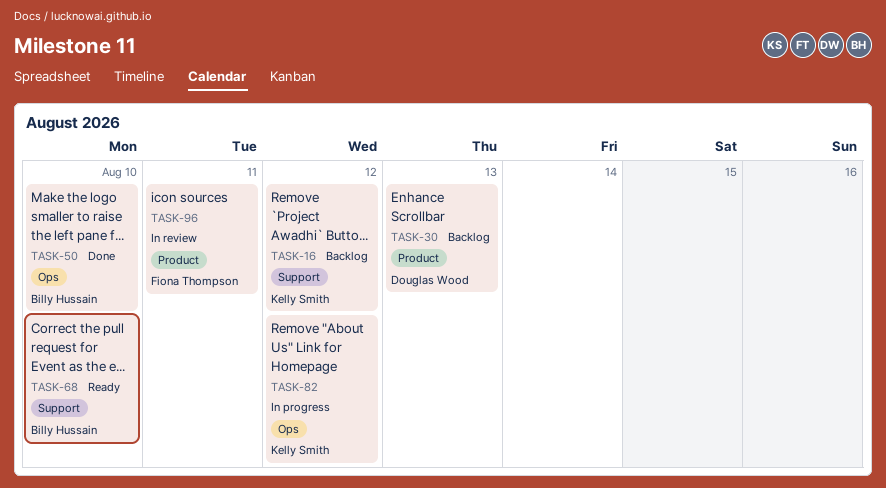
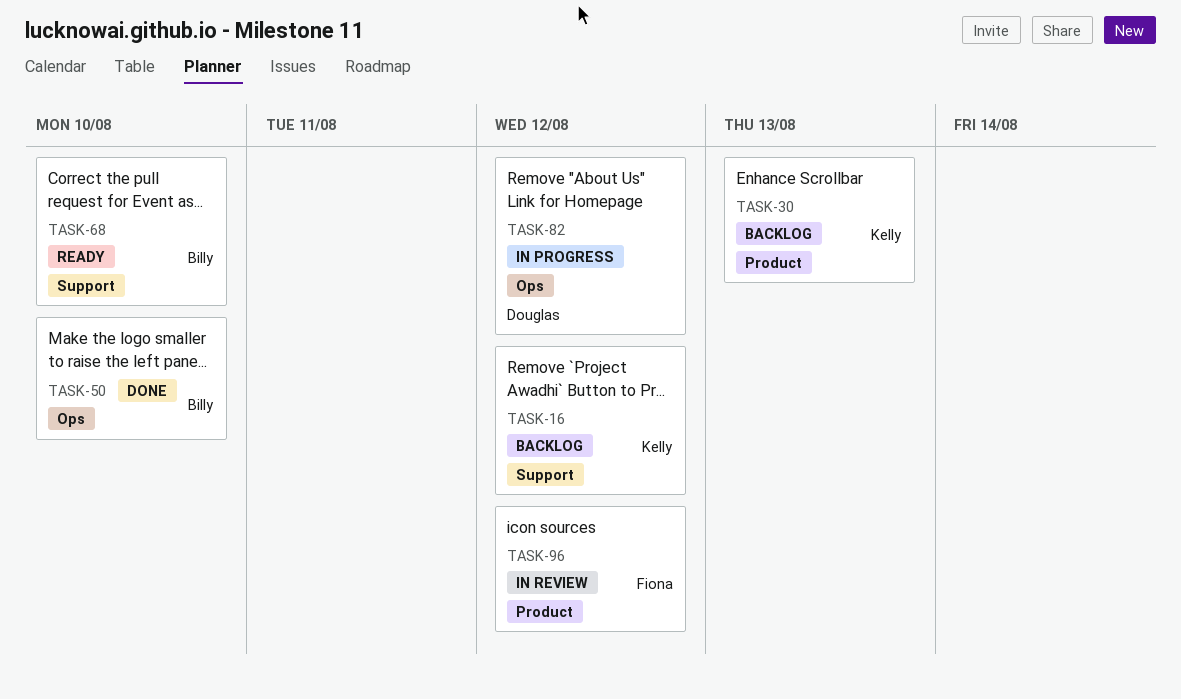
TASK-30, owner: Douglas Wood -> Kelly Smith
TASK-82, owner: Kelly Smith -> Douglas Wood
TASK-96, due: Aug 11 -> Aug 12

